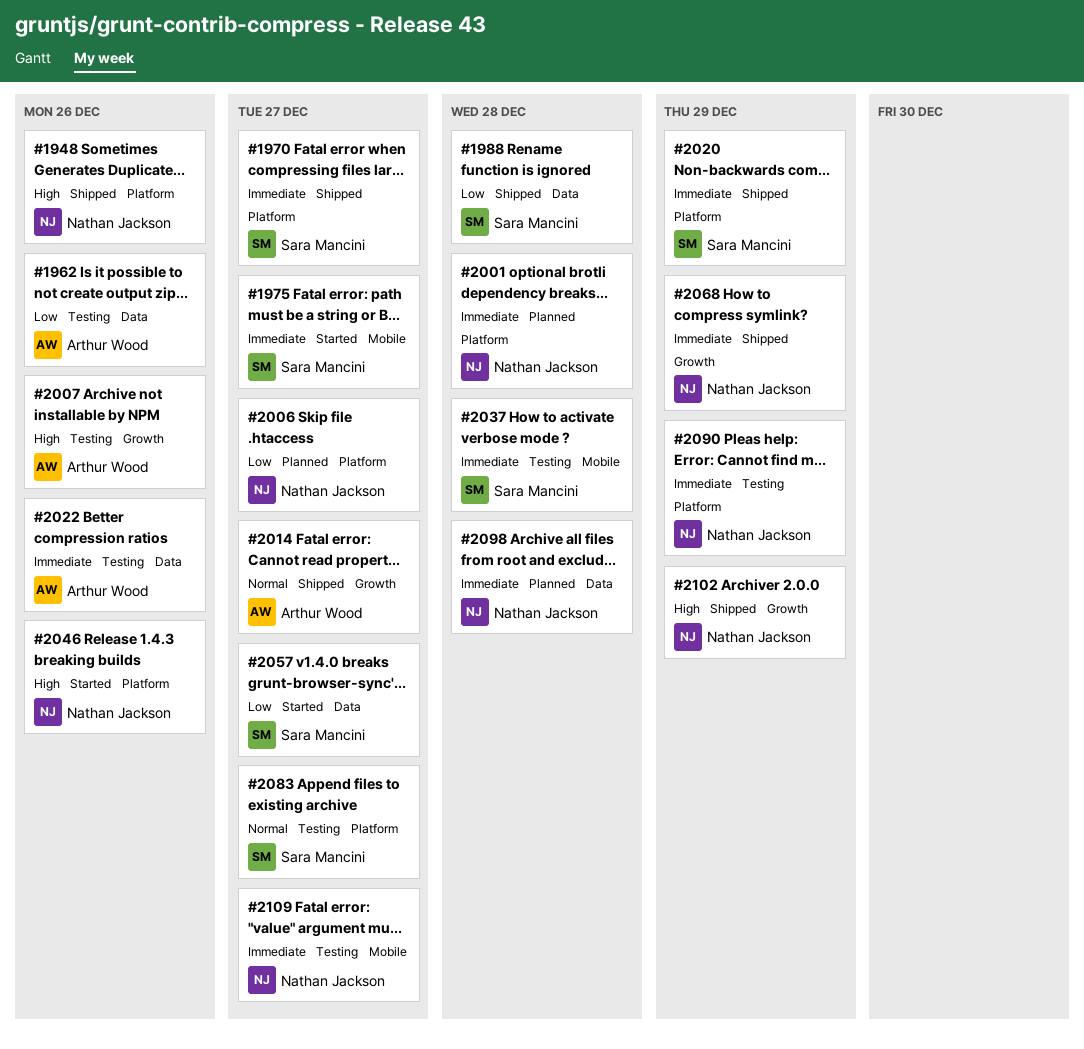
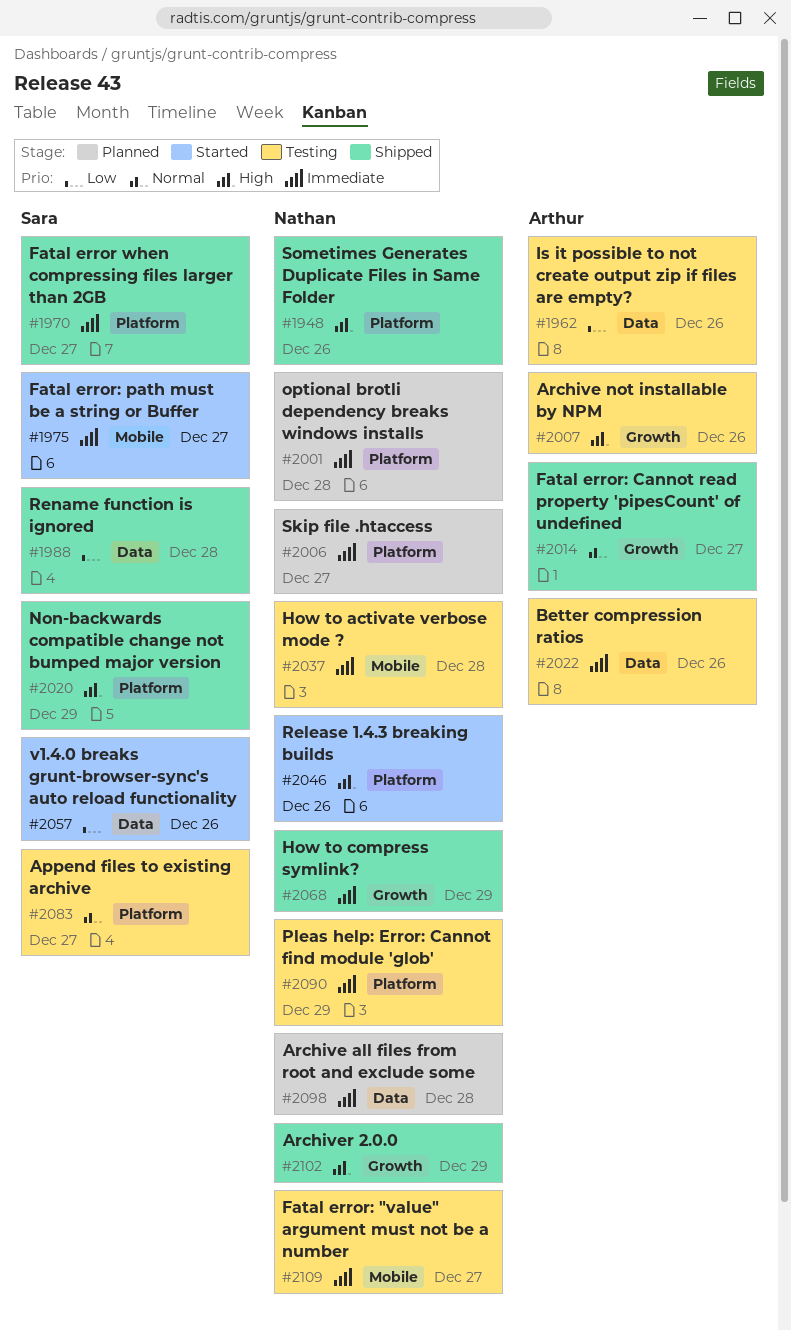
#2006, priority: Low -> Immediate
#2020, priority: Immediate -> High
#2037, owner: Sara Mancini -> Nathan Jackson
#2057, due: Dec 27 -> Dec 26

